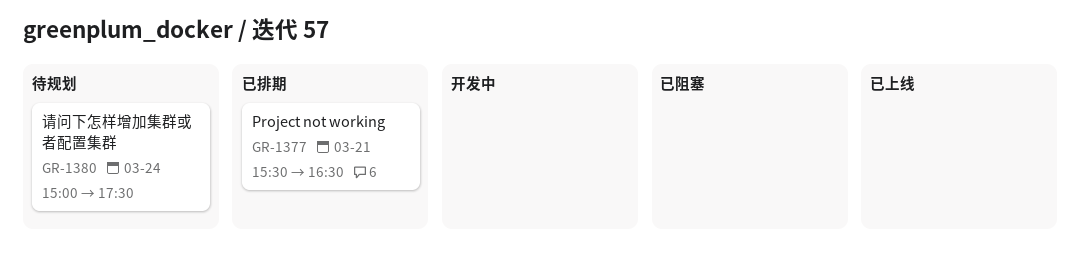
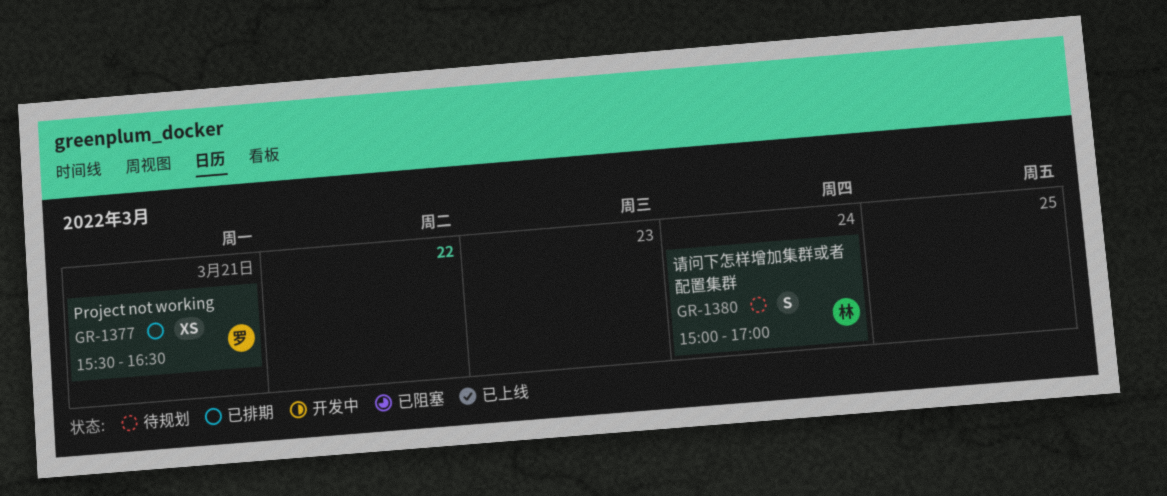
GR-1380, ends: 17:30 -> 17:00

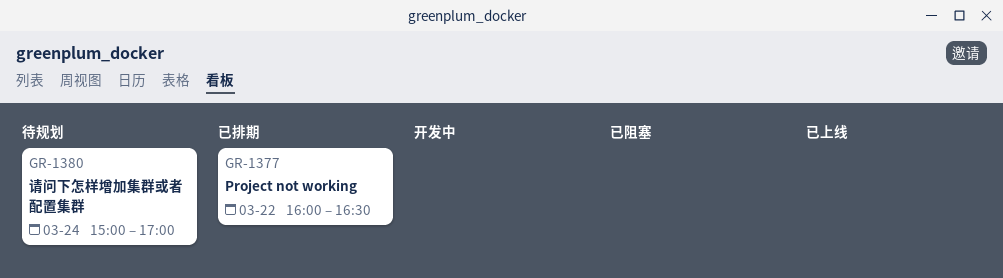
GR-1377, day: Mar 21 -> Mar 22
GR-1377, begins: 15:30 -> 16:00

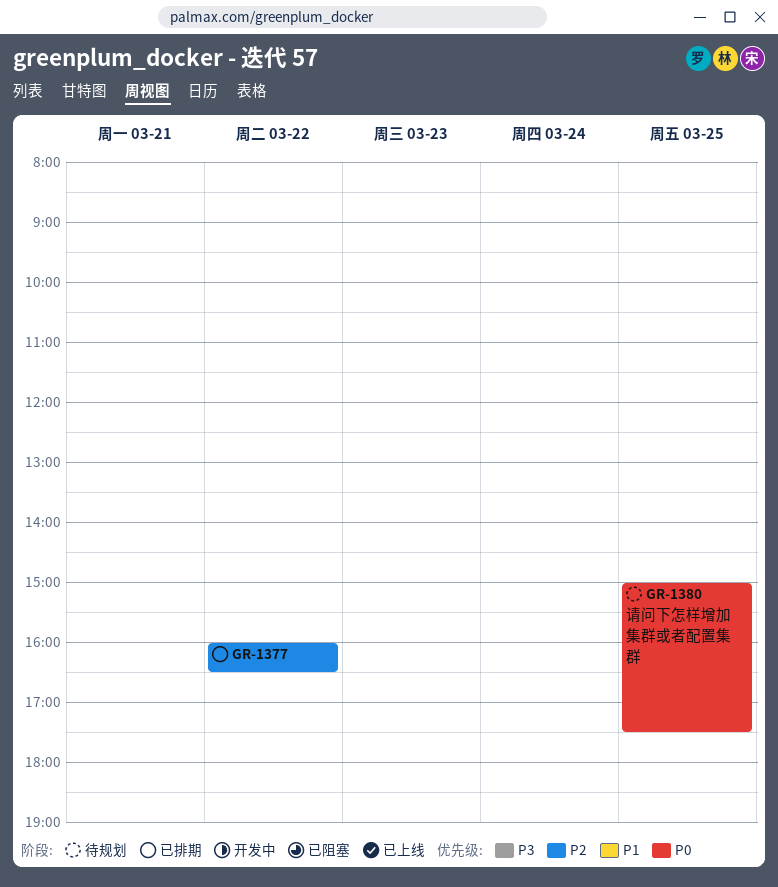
GR-1380, day: Mar 24 -> Mar 25
GR-1380, ends: 17:00 -> 17:30

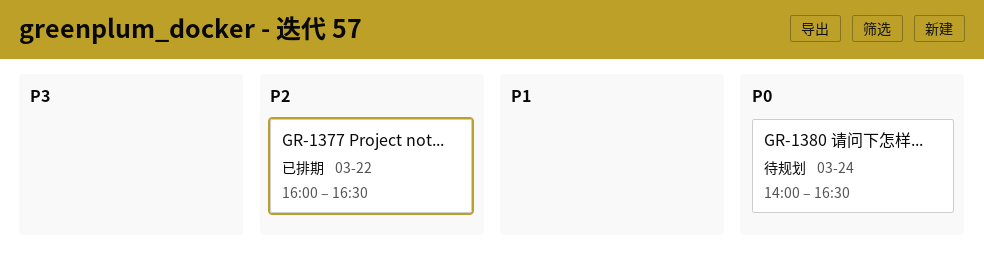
GR-1380, day: Mar 25 -> Mar 24
GR-1380, begins: 15:00 -> 14:00
GR-1380, ends: 17:30 -> 16:30

